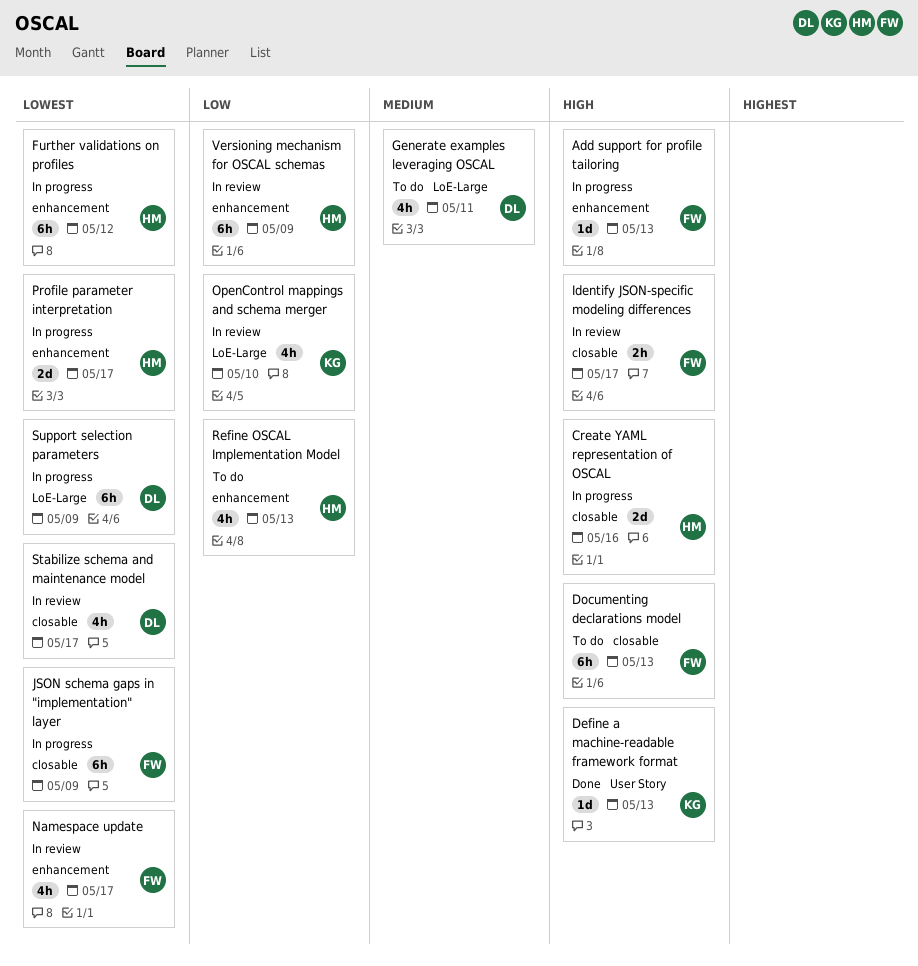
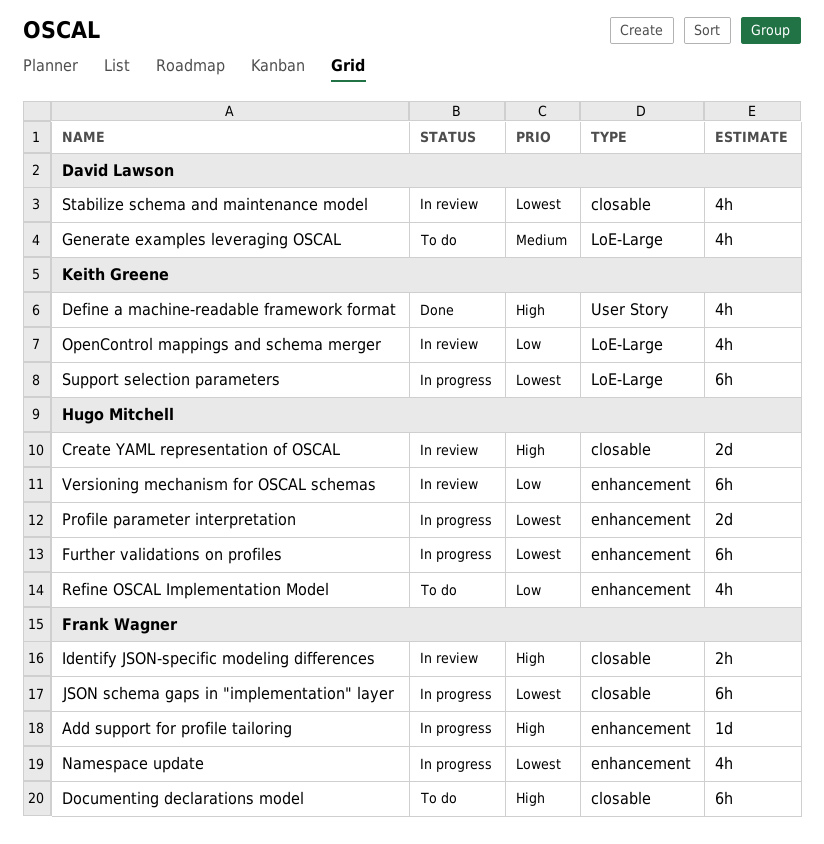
Create YAML representation of OSCAL, status: In progress -> In review
Define a machine-readable framework format, estimate: 1d -> 4h
Namespace update, status: In review -> In progress
Support selection parameters, owner: David Lawson -> Keith Greene

